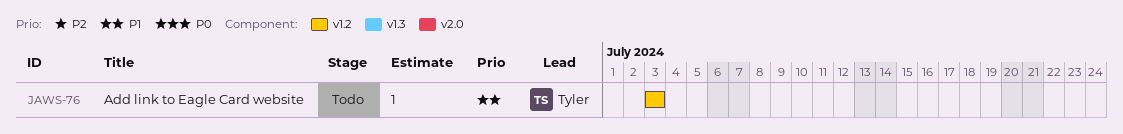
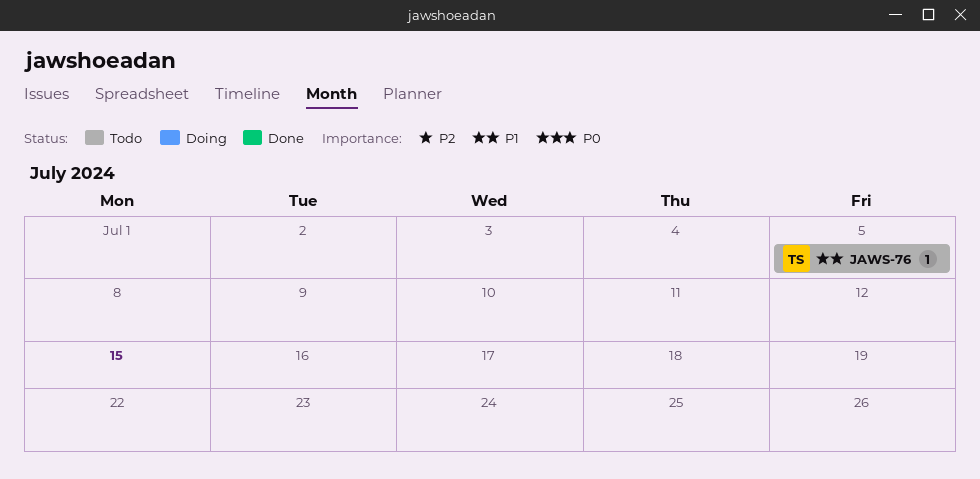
JAWS-76, start: Jul 3 -> Jul 5
JAWS-76, due: Jul 3 -> Jul 5

